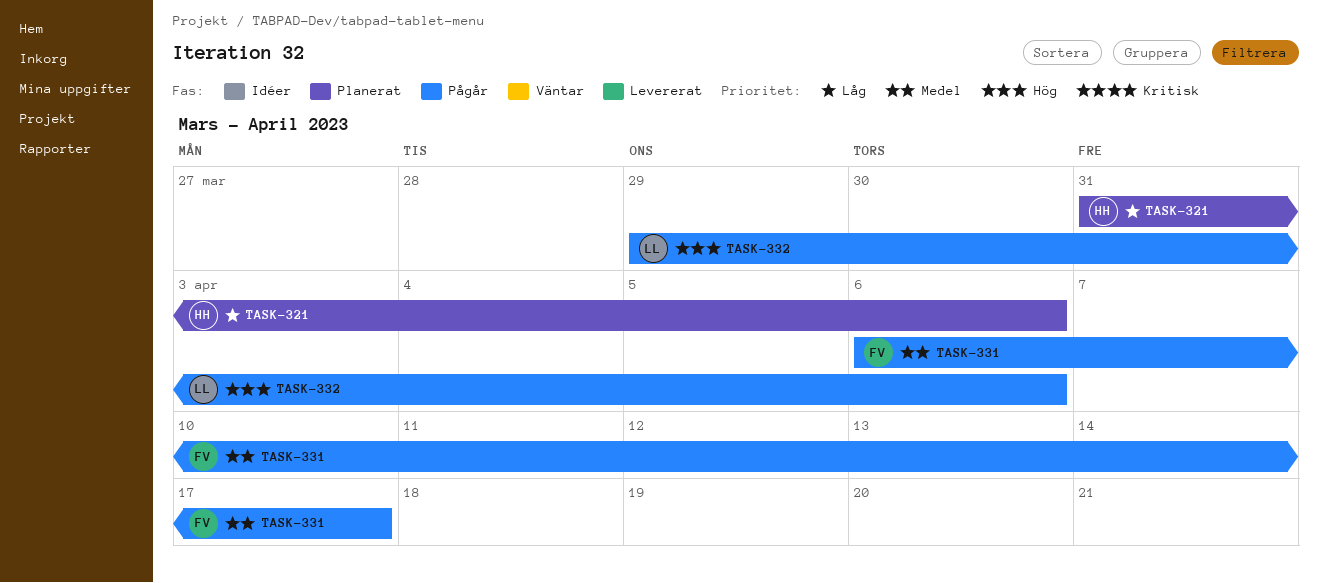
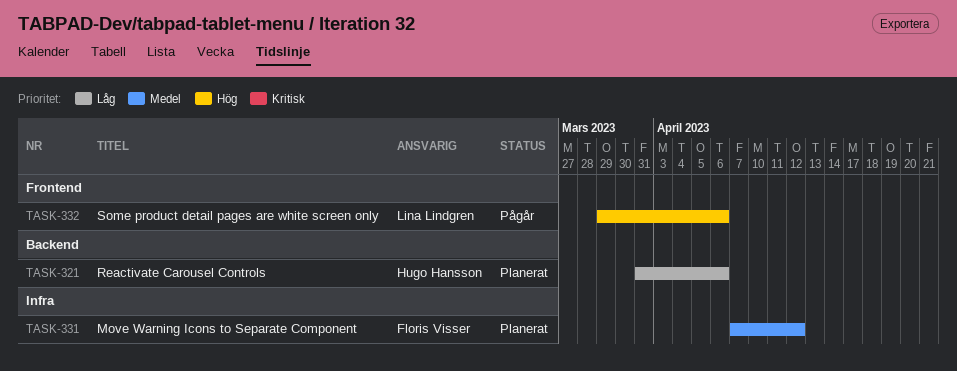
TASK-331, status: Pågår -> Planerat
TASK-331, start: Apr 6 -> Apr 7
TASK-331, due: Apr 17 -> Apr 12

